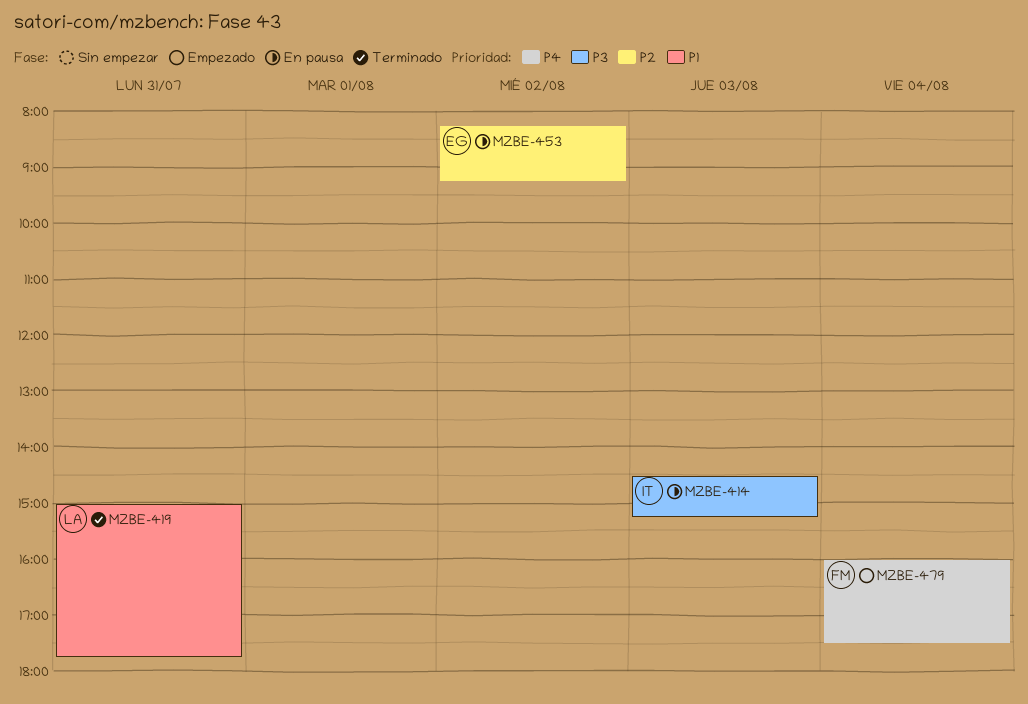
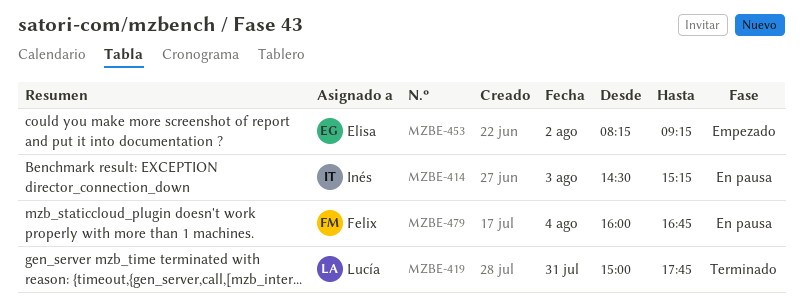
MZBE-453, status: En pausa -> Empezado
MZBE-479, status: Empezado -> En pausa
MZBE-479, ends: 17:30 -> 16:45

